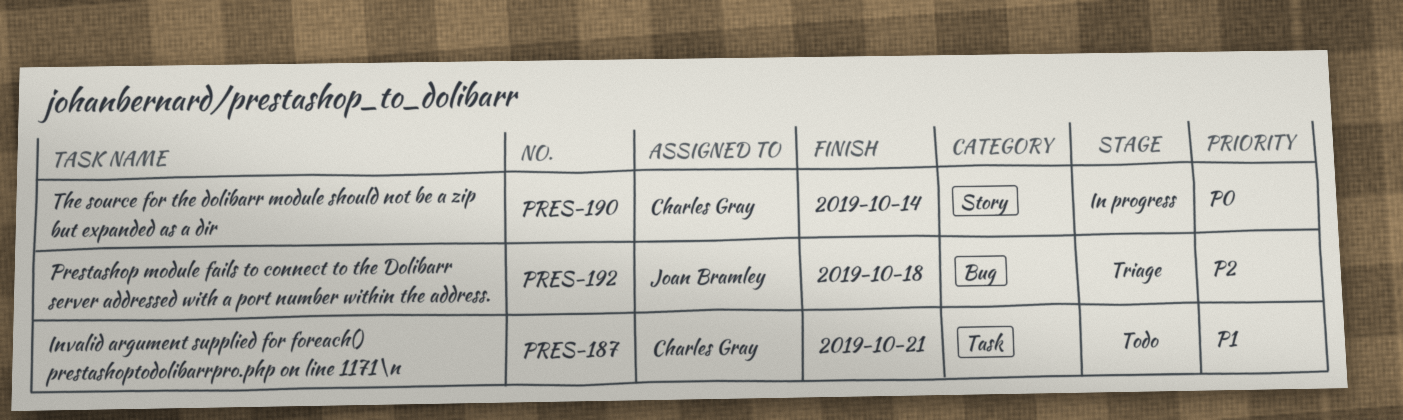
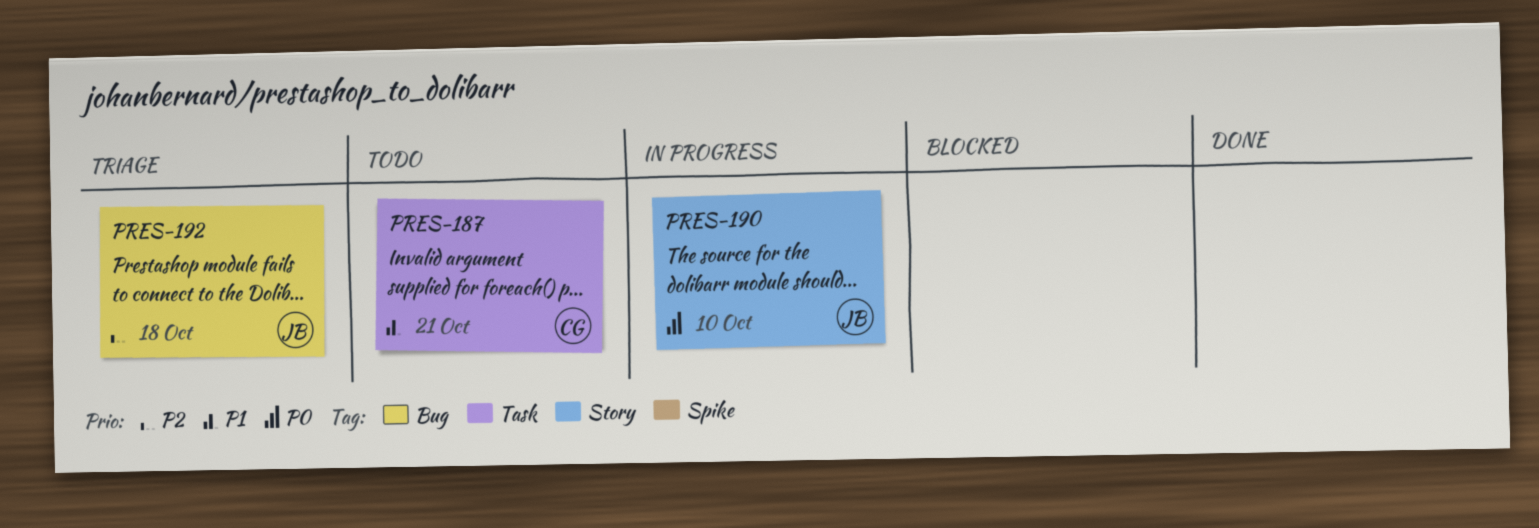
PRES-190, owner: Charles Gray -> Joan Bramley
PRES-190, due: Oct 14 -> Oct 10

